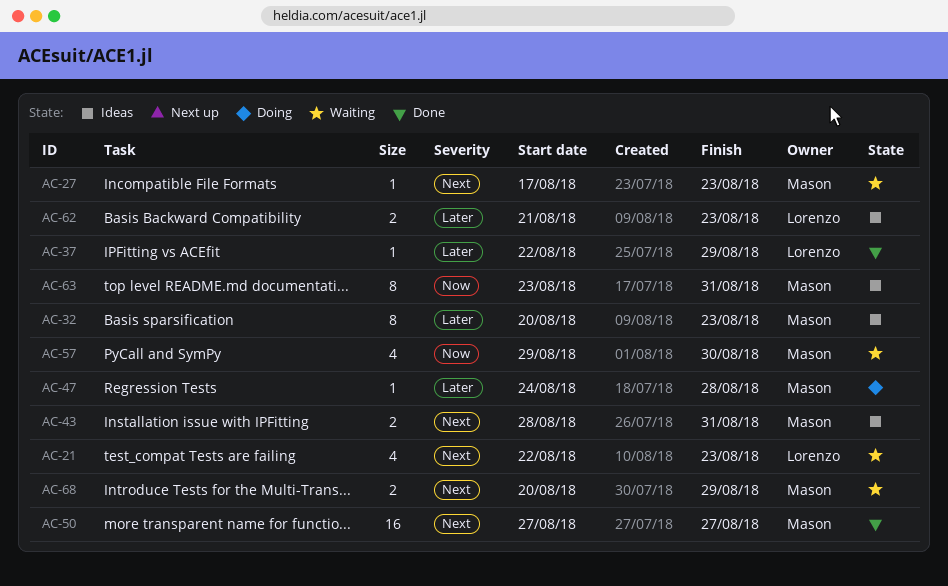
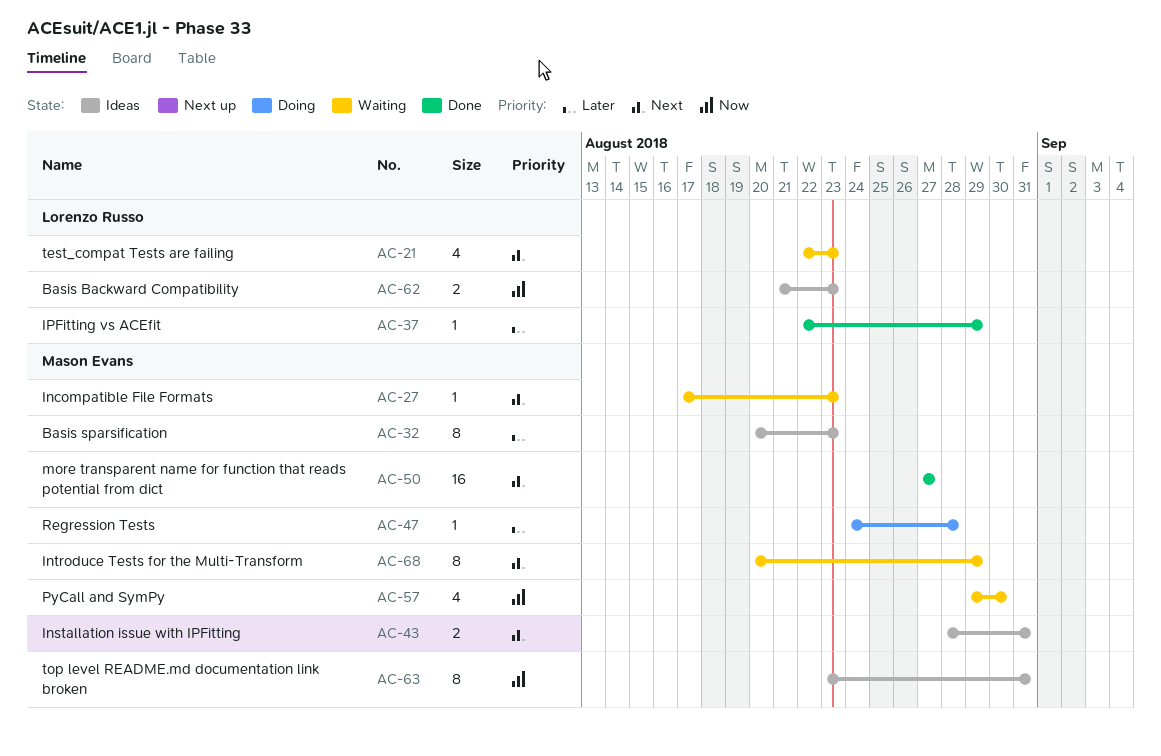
AC-62, priority: Later -> Now
AC-68, estimate: 2 -> 8

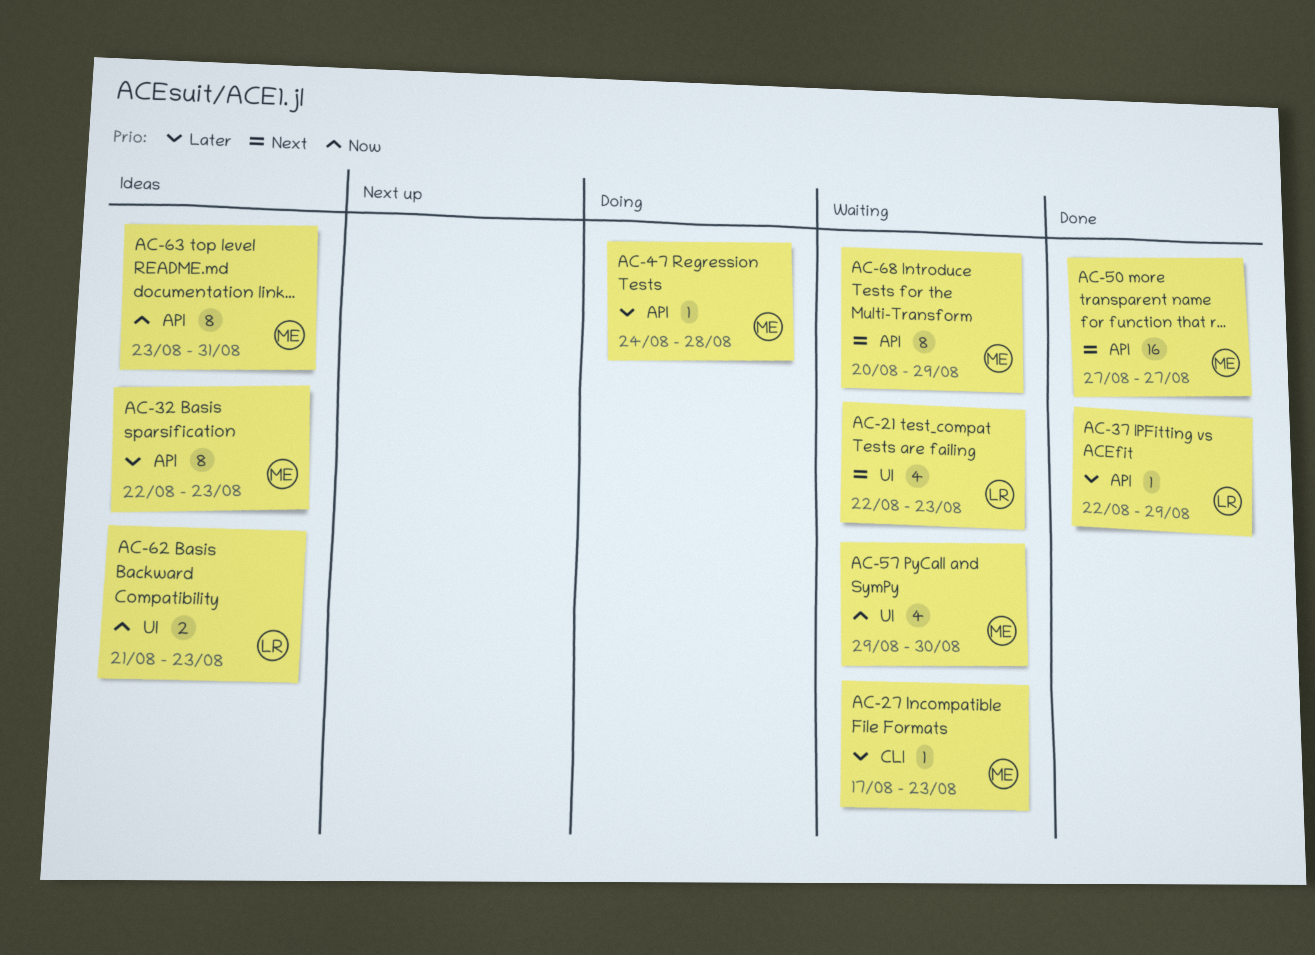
AC-27, priority: Next -> Later
AC-32, start: Aug 20 -> Aug 22
AC-43: present -> none

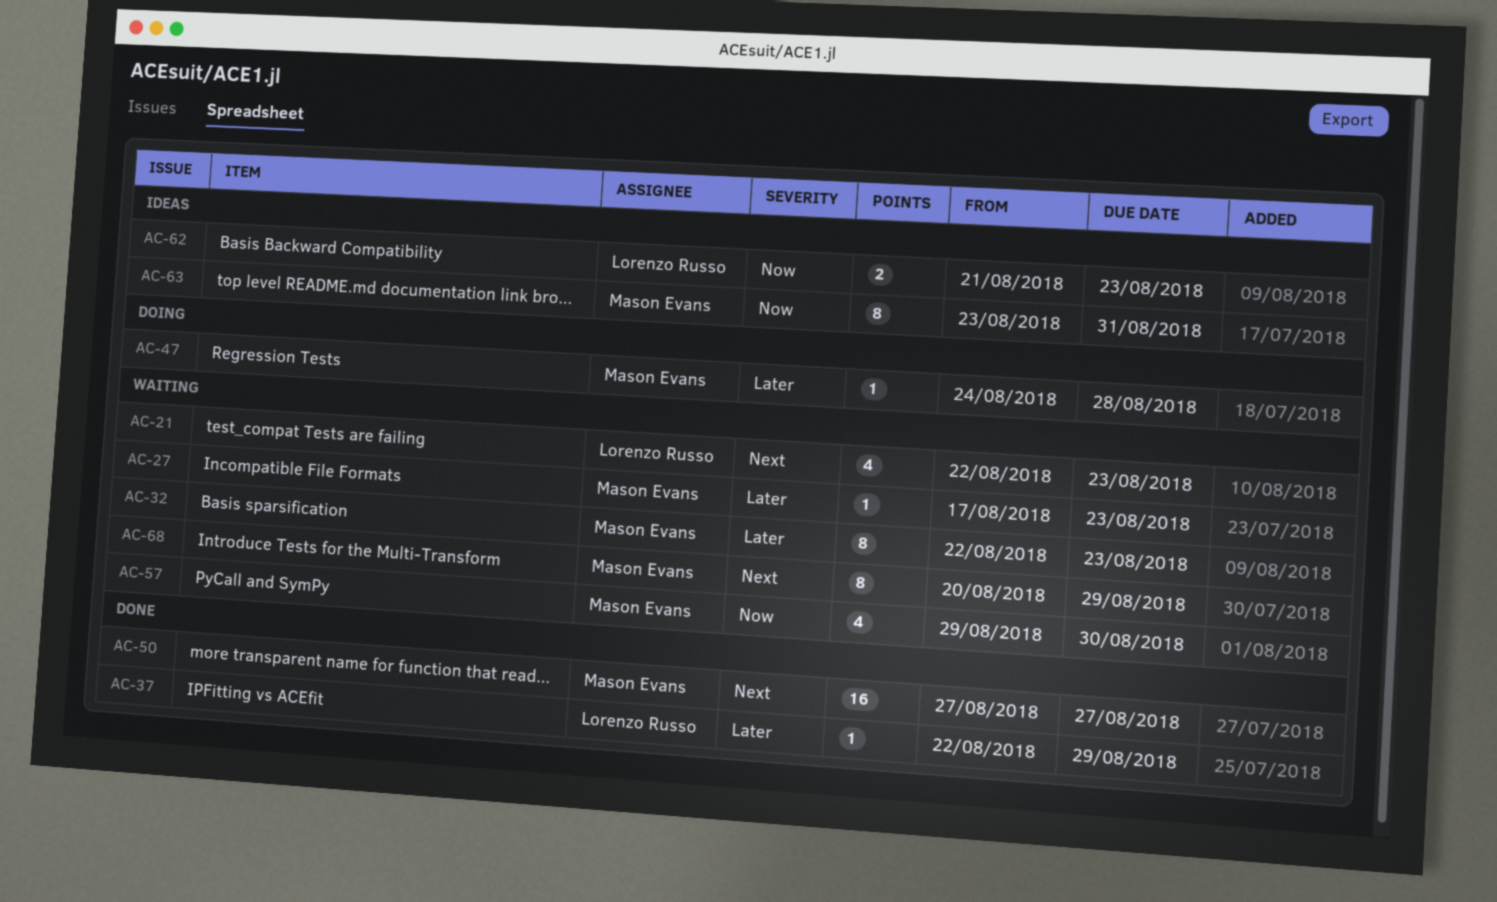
AC-32, status: Ideas -> Waiting

